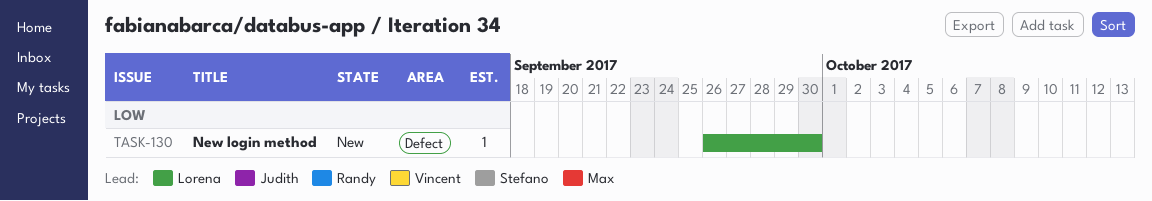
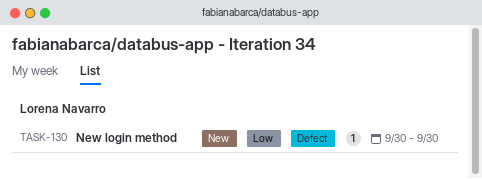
TASK-130, start: Sep 26 -> Sep 30

